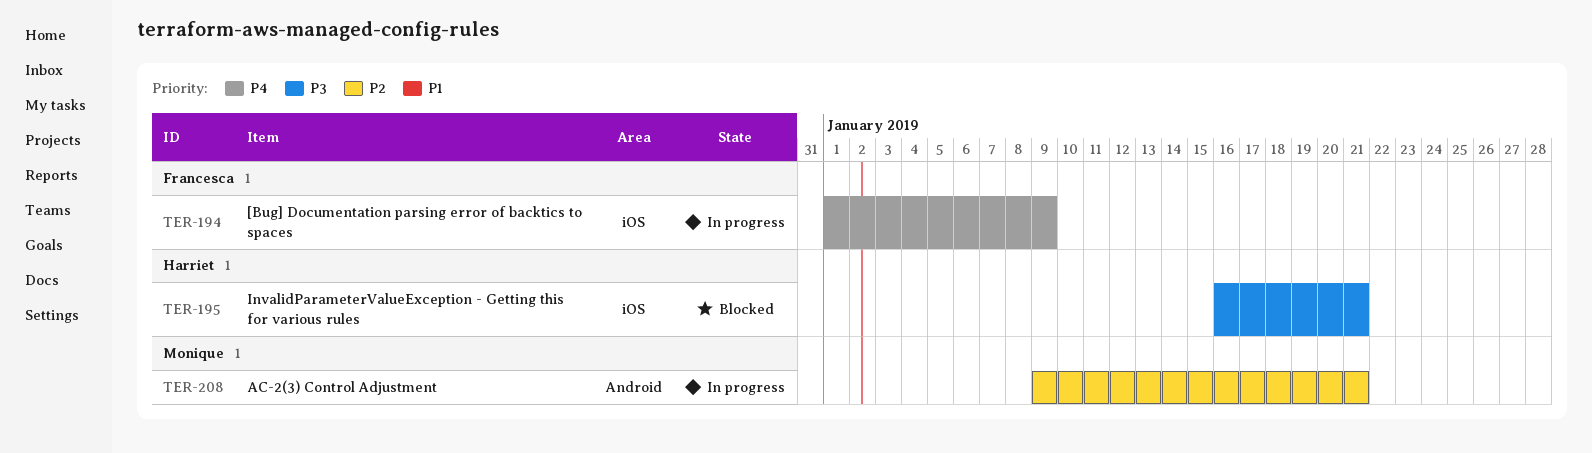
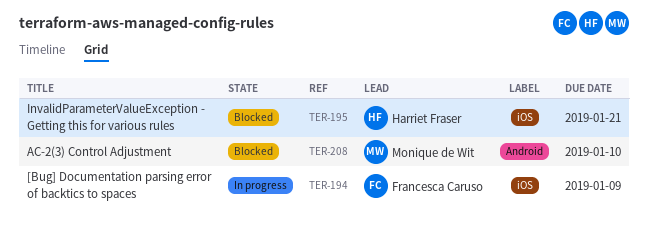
TER-208, status: In progress -> Blocked
TER-208, due: Jan 21 -> Jan 10

